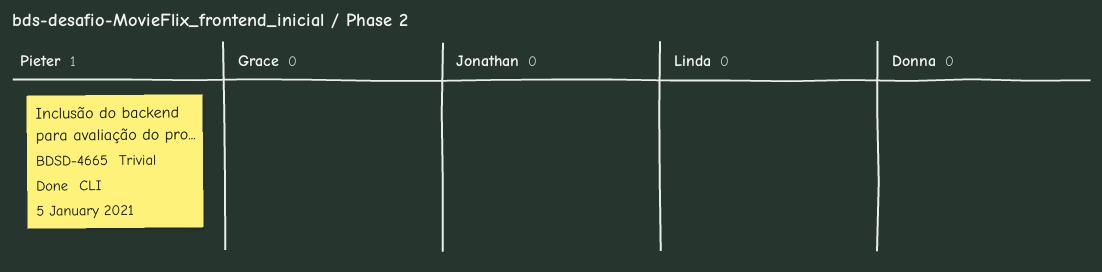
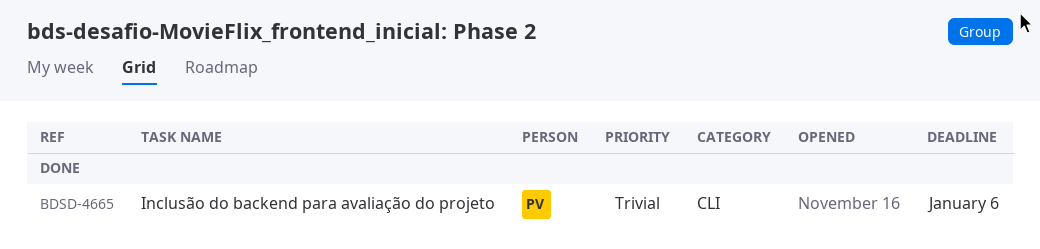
BDSD-4665, due: Jan 5 -> Jan 6

